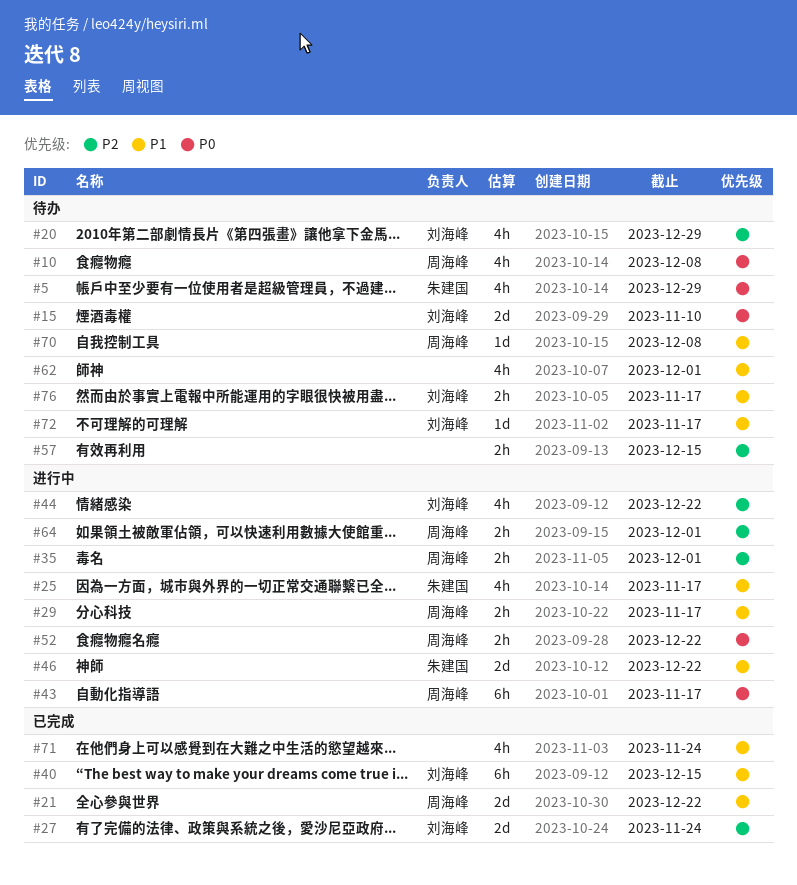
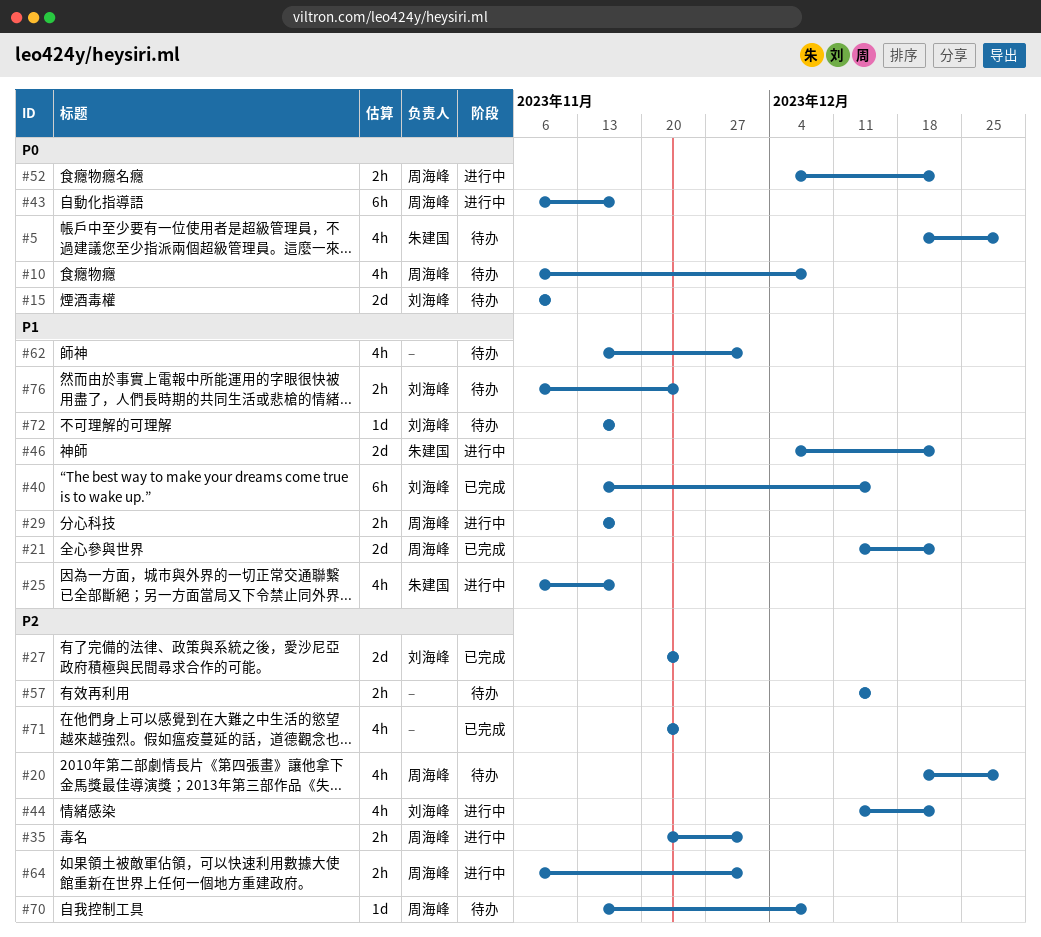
#20, owner: 刘海峰 -> 周海峰
#70, priority: P1 -> P2
#71, priority: P1 -> P2
#76, due: Nov 17 -> Nov 24

